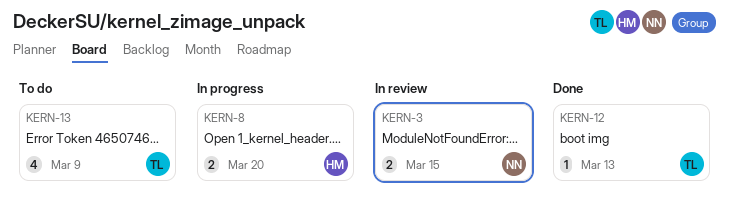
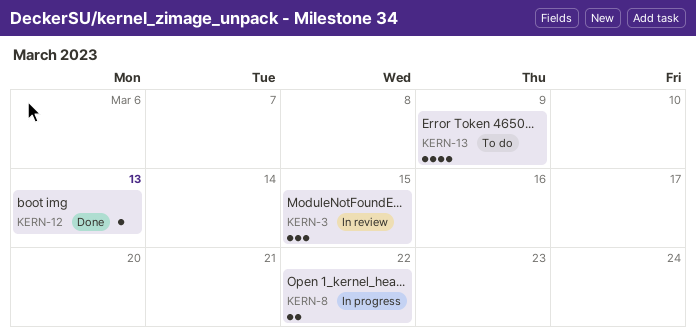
KERN-3, estimate: 2 -> 3
KERN-8, due: Mar 20 -> Mar 22

